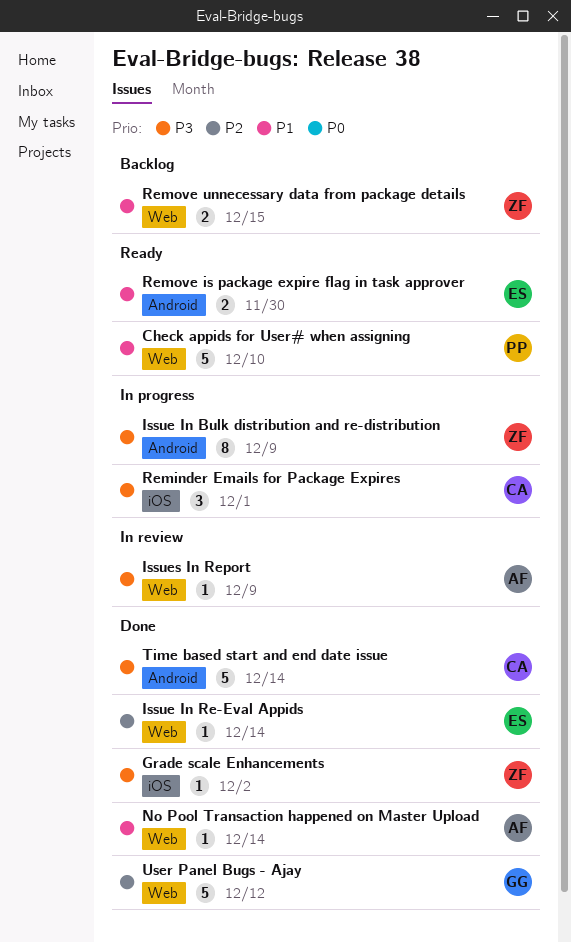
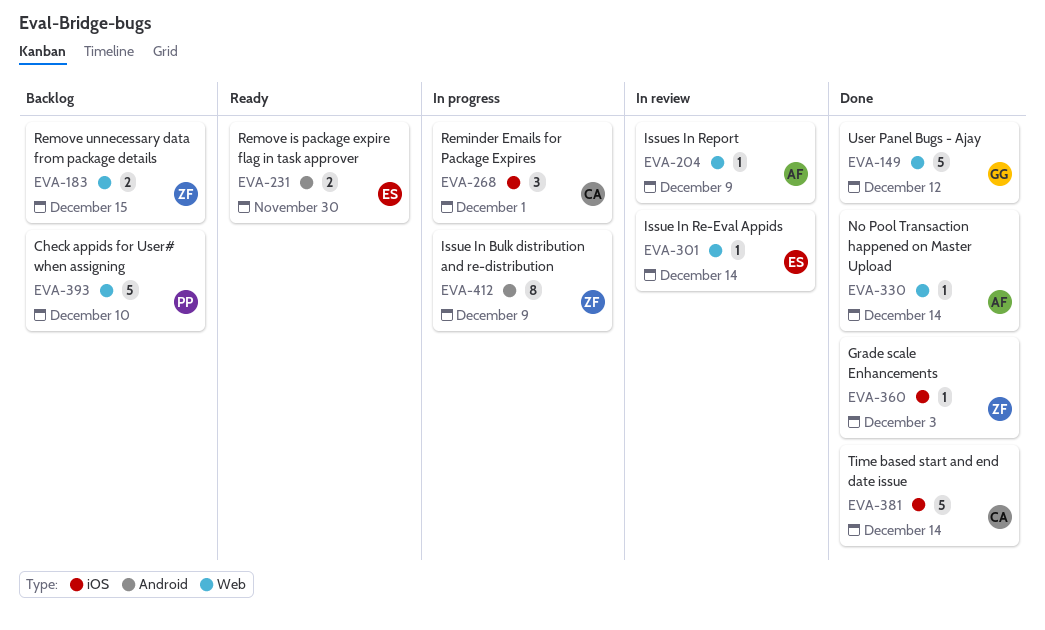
Check appids for User# when assigning, status: Ready -> Backlog
Grade scale Enhancements, due: Dec 2 -> Dec 3
Issue In Re-Eval Appids, status: Done -> In review
Time based start and end date issue, label: Android -> iOS

